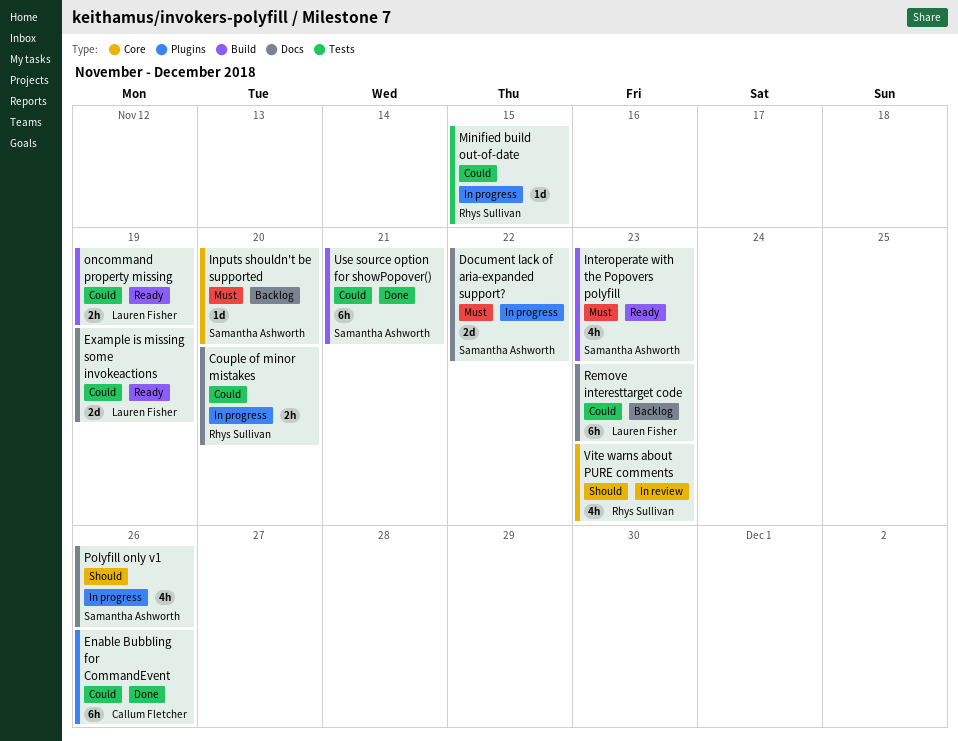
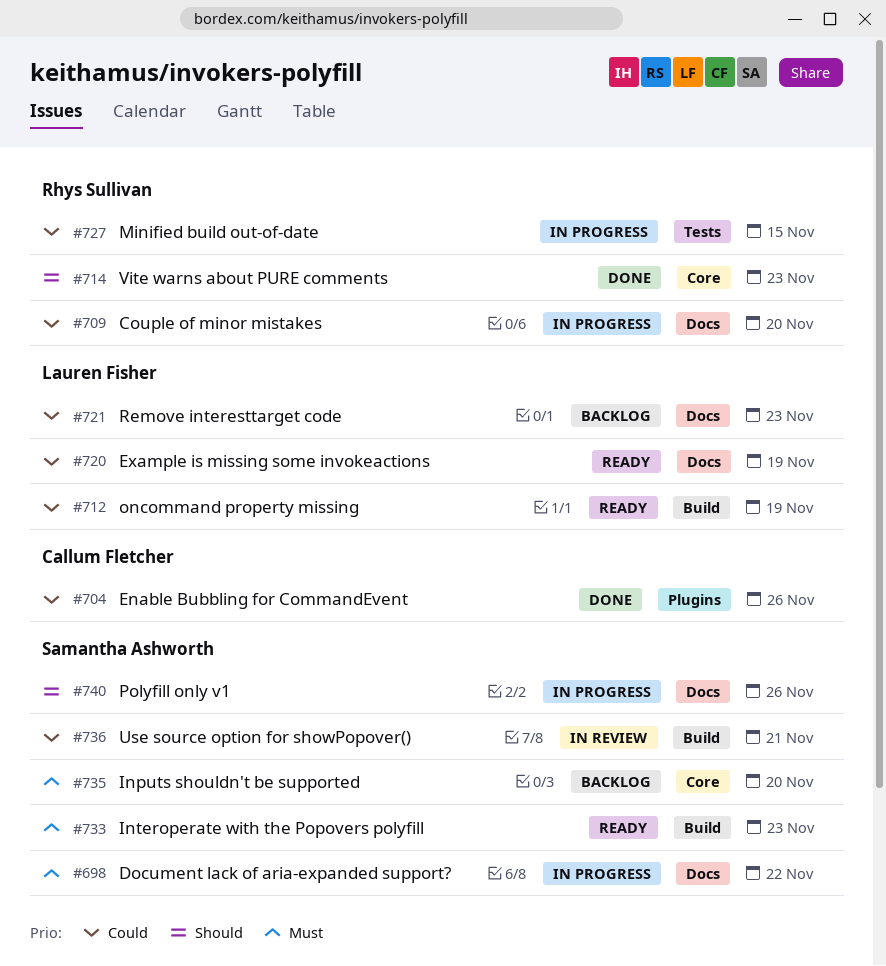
Use source option for showPopover(), status: Done -> In review
Vite warns about PURE comments, status: In review -> Done

